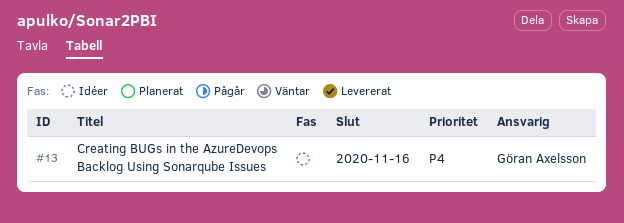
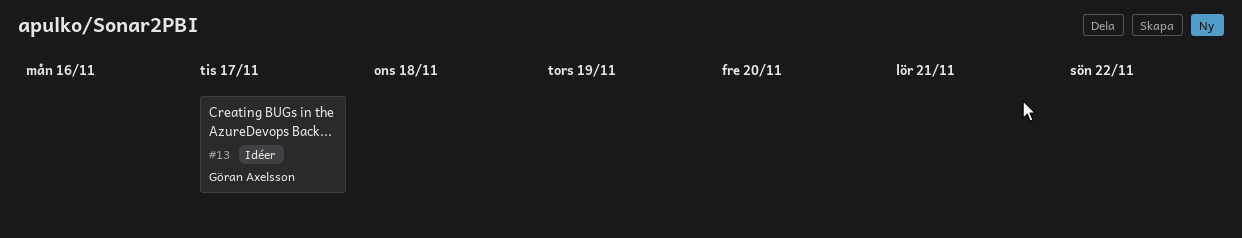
#13, due: Nov 16 -> Nov 17

